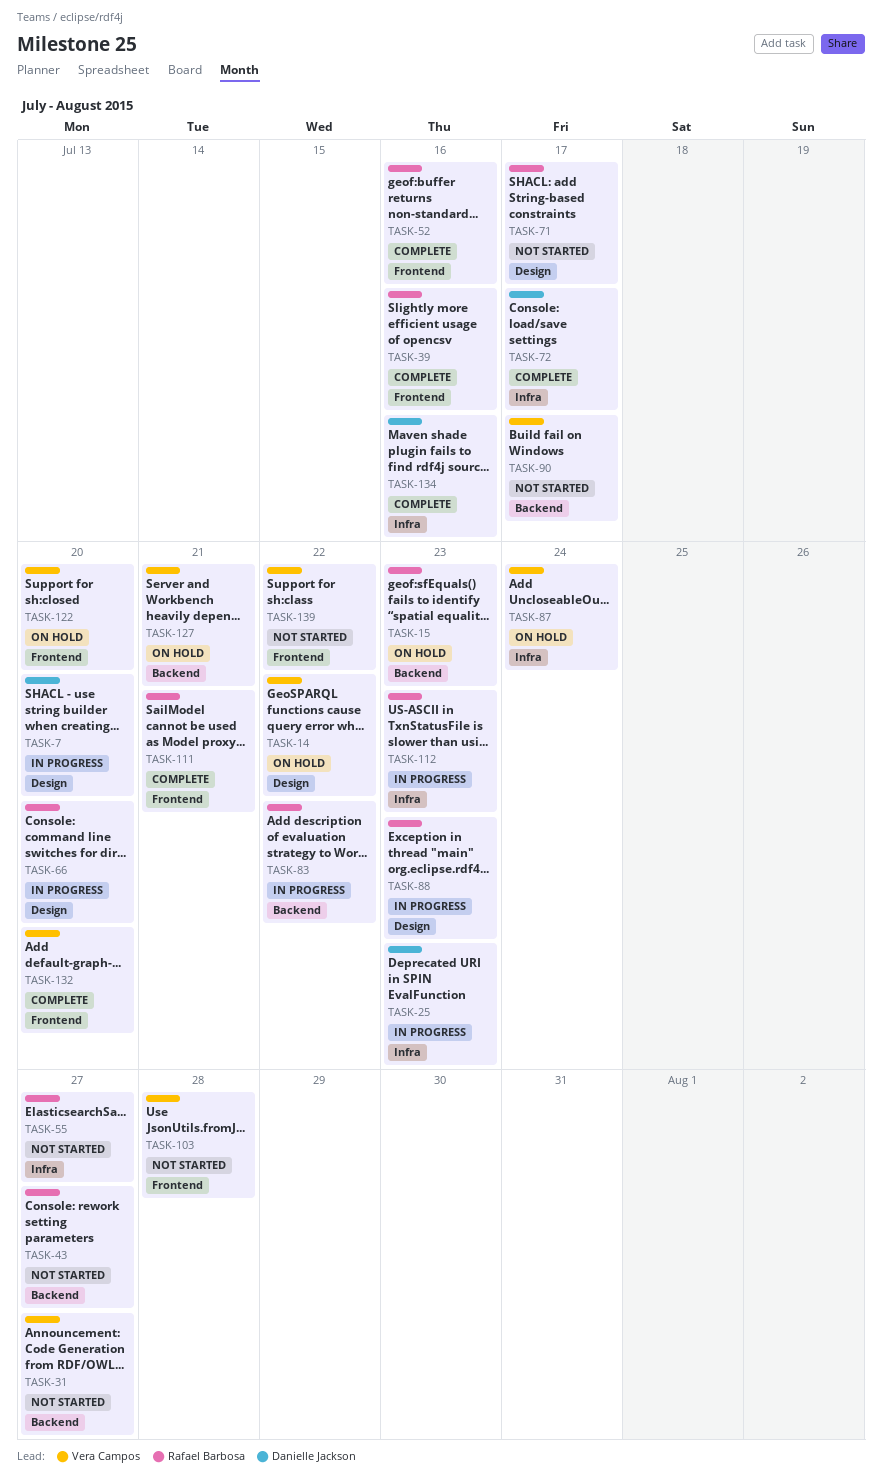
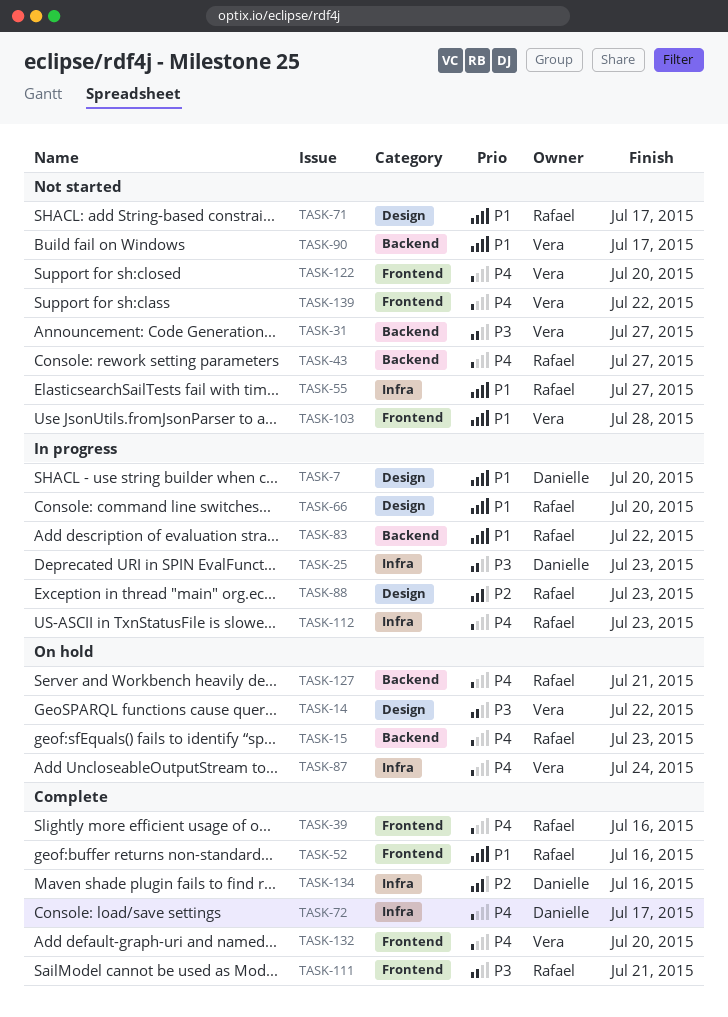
TASK-122, status: On hold -> Not started
TASK-127, owner: Vera Campos -> Rafael Barbosa

